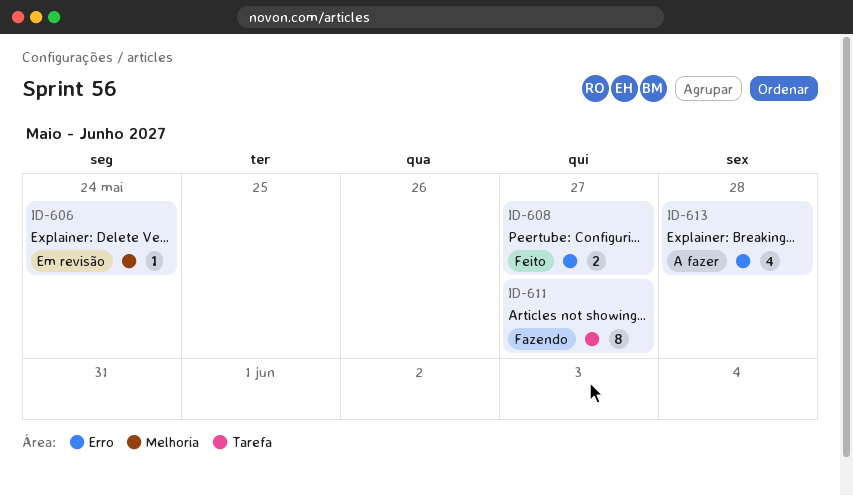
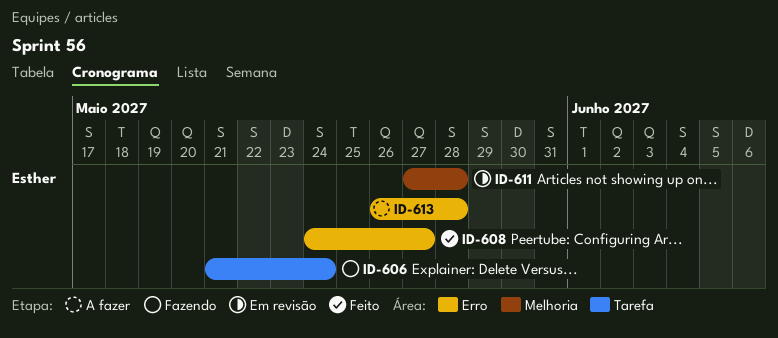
ID-606, status: Em revisão -> Fazendo
ID-606, label: Melhoria -> Tarefa
ID-611, status: Fazendo -> Em revisão
ID-611, label: Tarefa -> Melhoria
ID-611, due: May 27 -> May 28

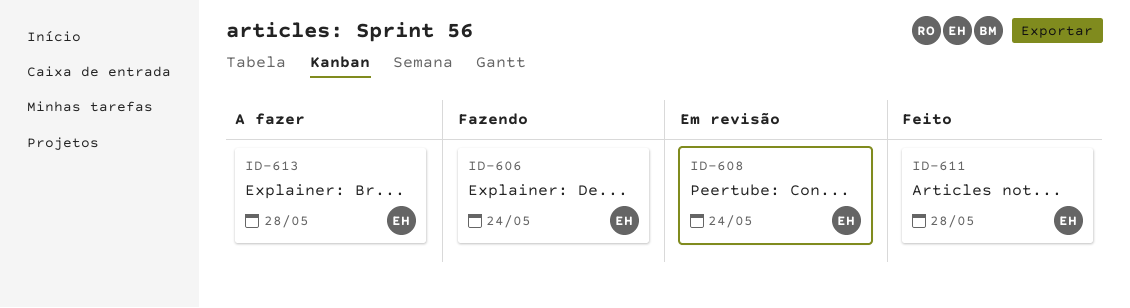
ID-608, status: Feito -> Em revisão
ID-608, due: May 27 -> May 24
ID-611, status: Em revisão -> Feito

